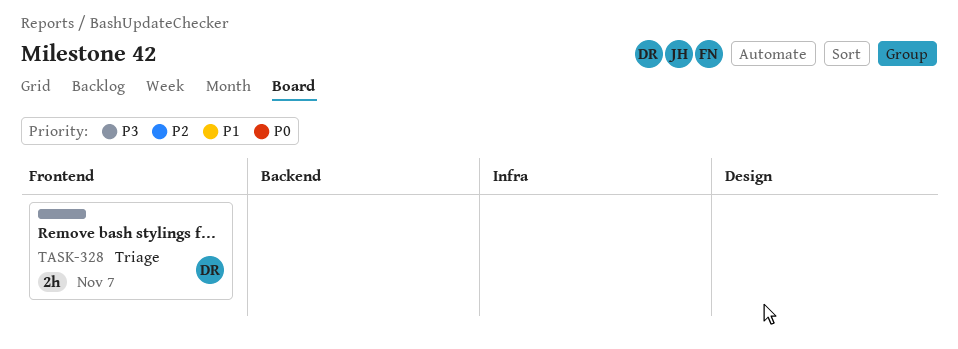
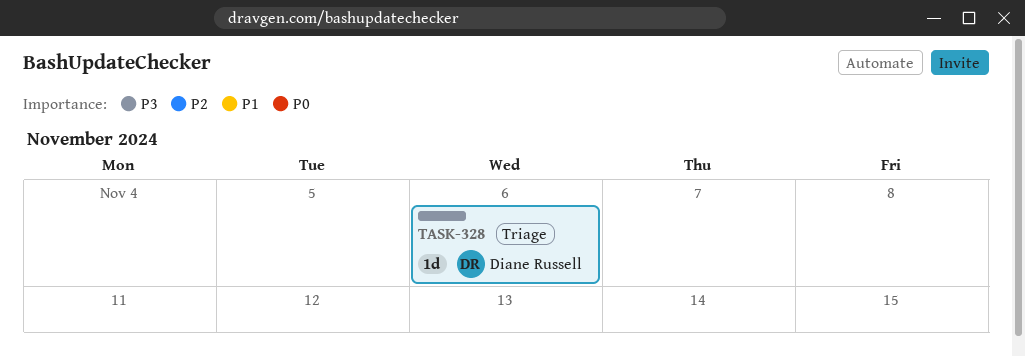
TASK-328, estimate: 2h -> 1d
TASK-328, due: Nov 7 -> Nov 6

